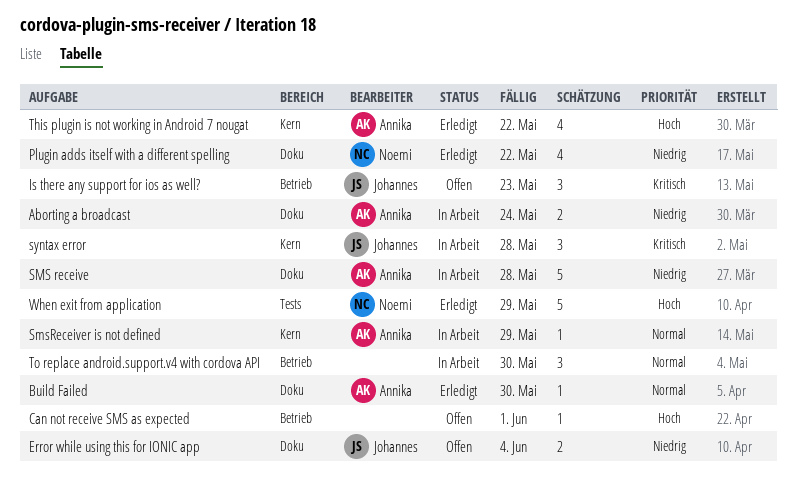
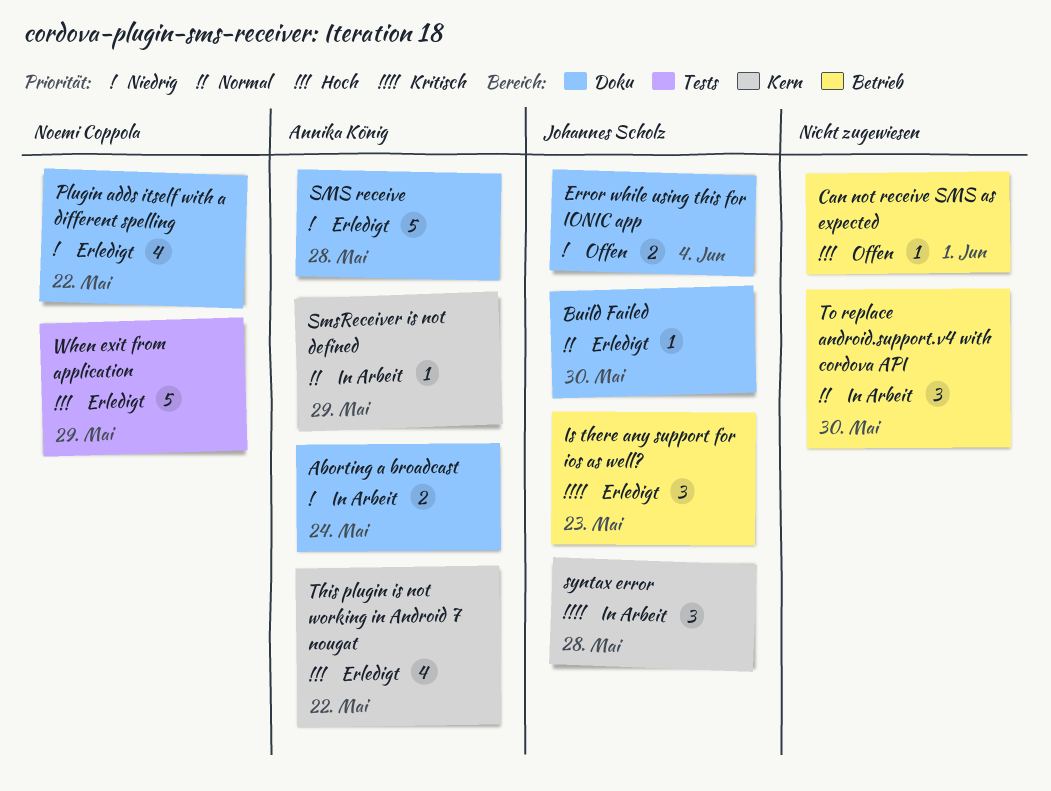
Build Failed, owner: Annika König -> Johannes Scholz
Is there any support for ios as well?, status: Offen -> Erledigt
SMS receive, status: In Arbeit -> Erledigt

